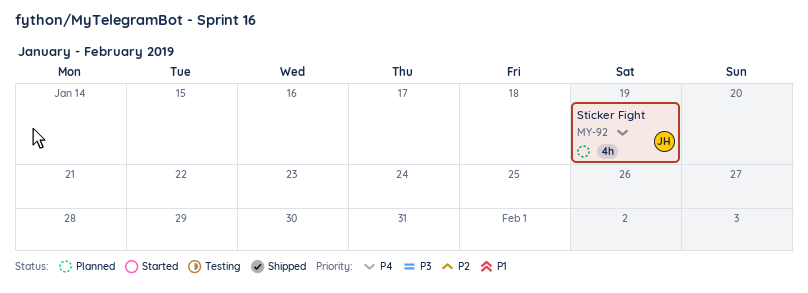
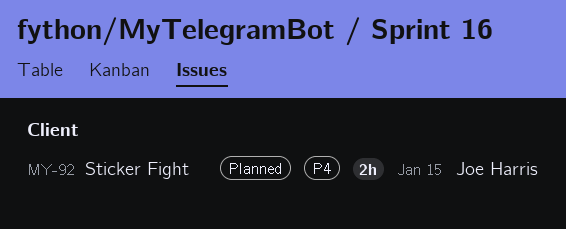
MY-92, estimate: 4h -> 2h
MY-92, due: Jan 19 -> Jan 15

